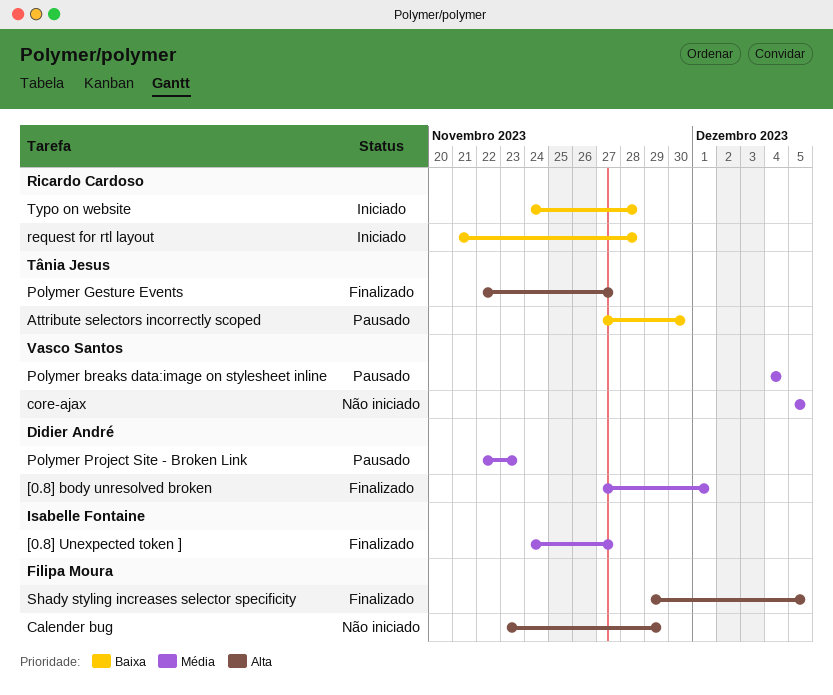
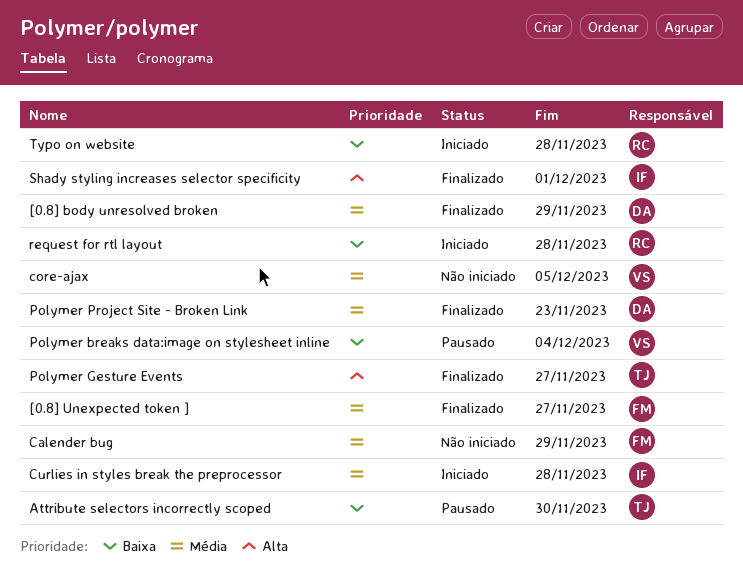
[0.8] body unresolved broken, due: Dec 1 -> Nov 29
[0.8] Unexpected token ], owner: Isabelle Fontaine -> Filipa Moura
Calender bug, priority: Alta -> Média
Curlies in styles break the preprocessor: none -> present
Polymer breaks data:image on stylesheet inline, priority: Média -> Baixa
Polymer Project Site - Broken Link, status: Pausado -> Finalizado
Shady styling increases selector specificity, owner: Filipa Moura -> Isabelle Fontaine
Shady styling increases selector specificity, due: Dec 5 -> Dec 1

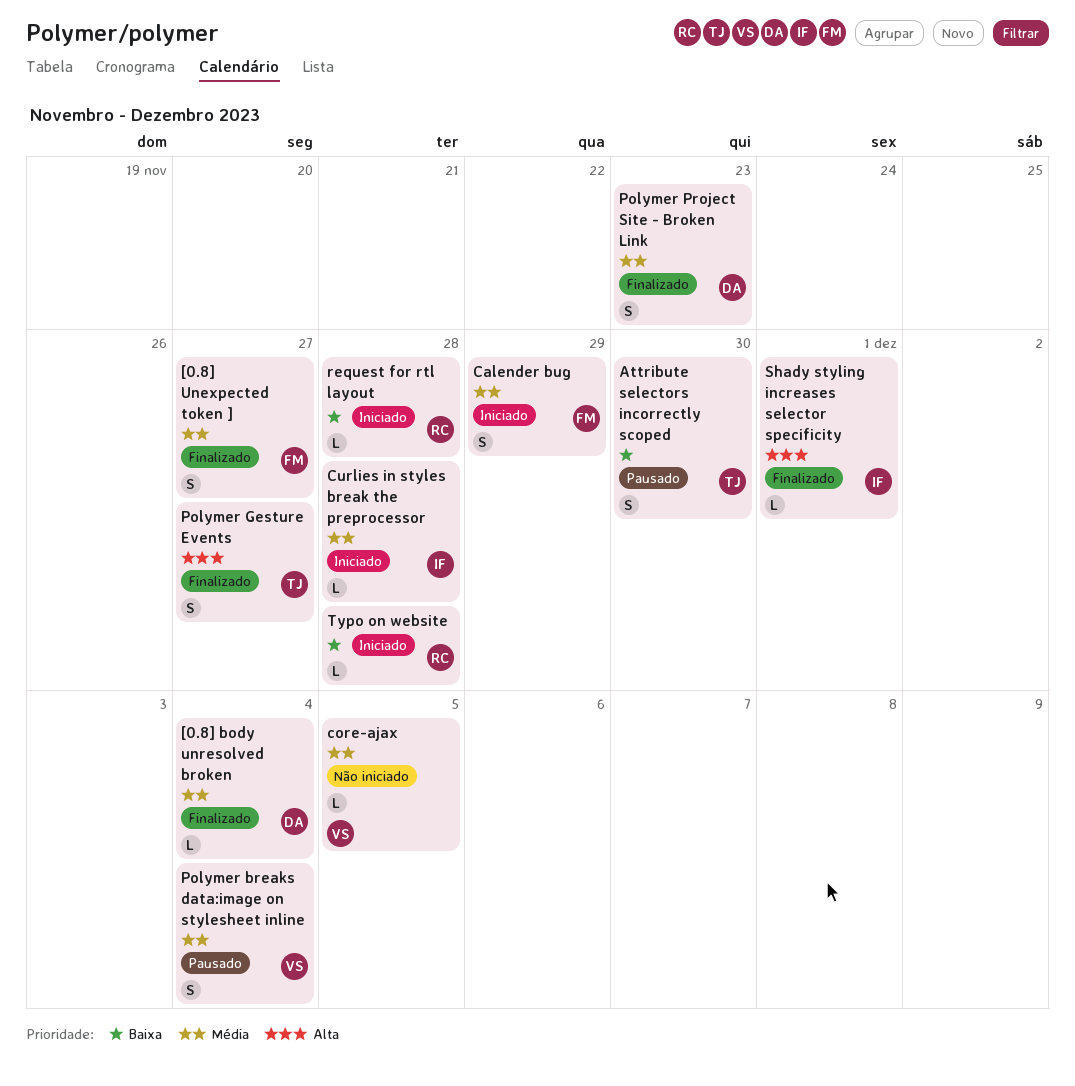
[0.8] body unresolved broken, due: Nov 29 -> Dec 4
Calender bug, status: Não iniciado -> Iniciado
Polymer breaks data:image on stylesheet inline, priority: Baixa -> Média

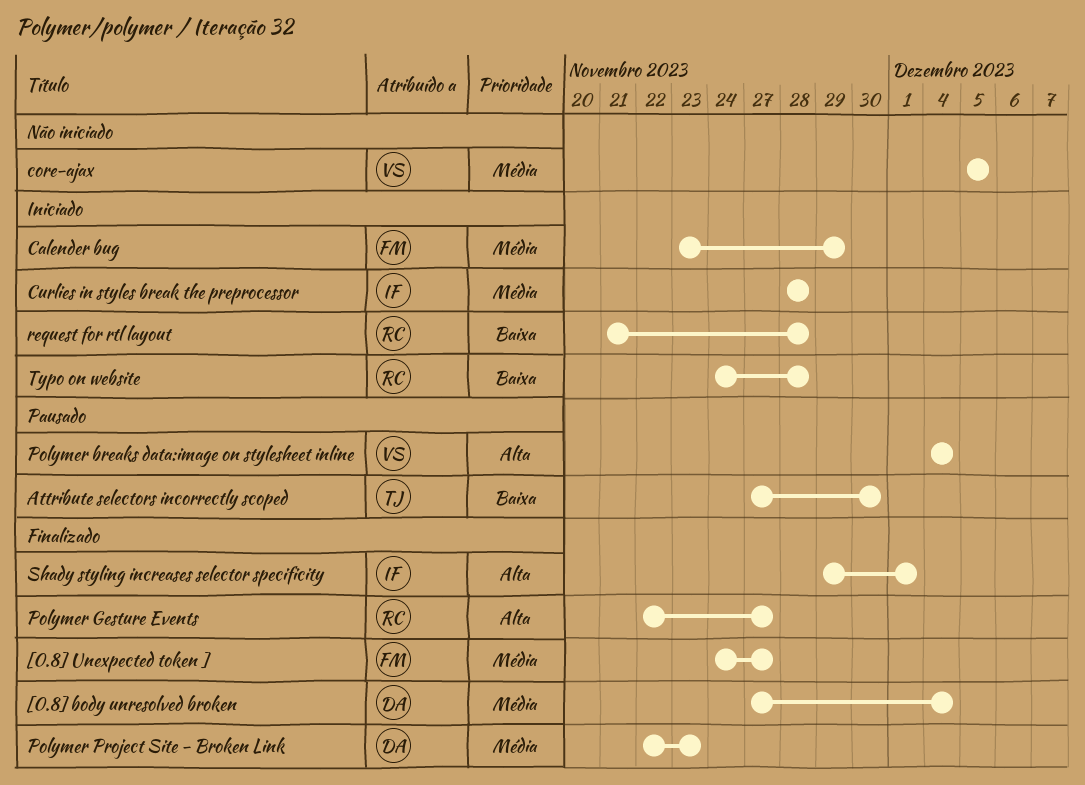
Polymer breaks data:image on stylesheet inline, priority: Média -> Alta
Polymer Gesture Events, owner: TJ -> RC

